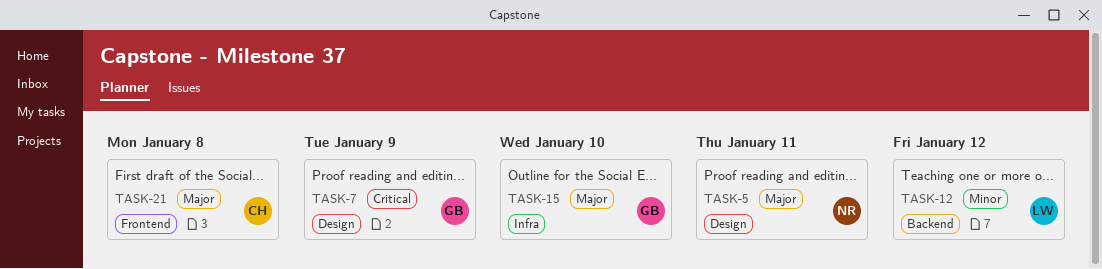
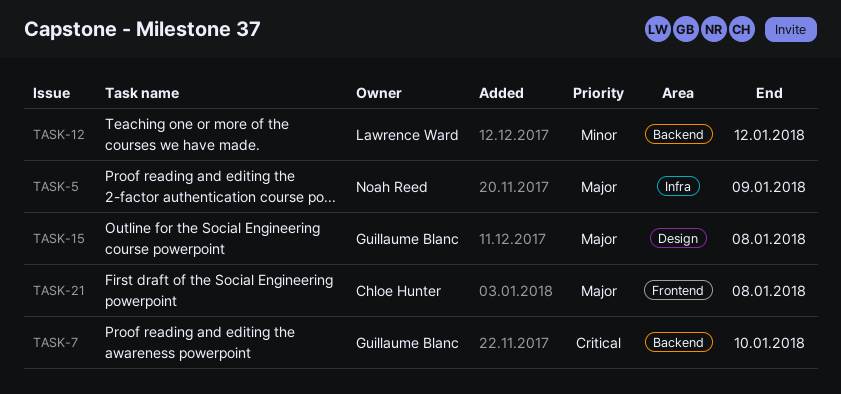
TASK-5, label: Design -> Infra
TASK-5, due: Jan 11 -> Jan 9
TASK-7, label: Design -> Backend
TASK-7, due: Jan 9 -> Jan 10
TASK-15, label: Infra -> Design
TASK-15, due: Jan 10 -> Jan 8

